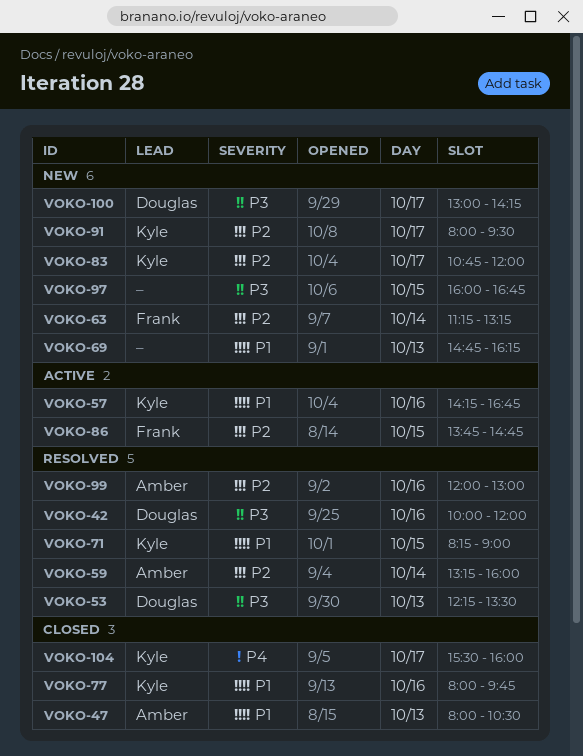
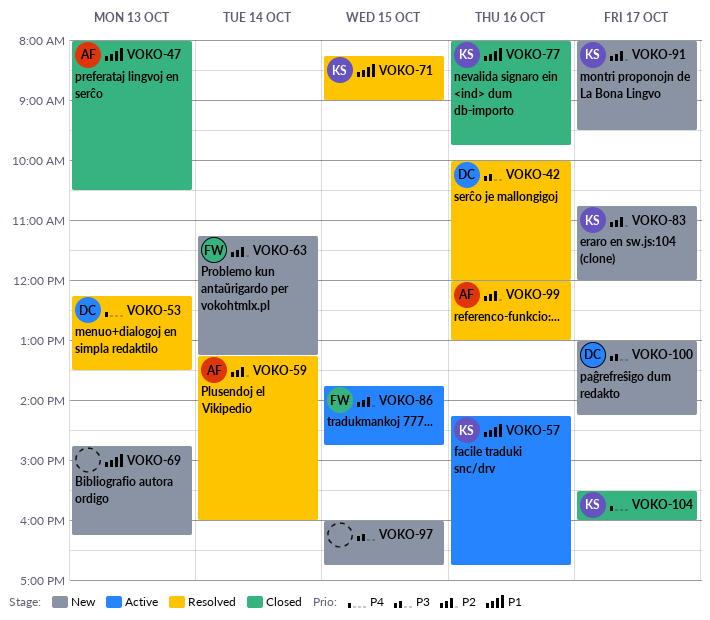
VOKO-53, priority: P3 -> P4

